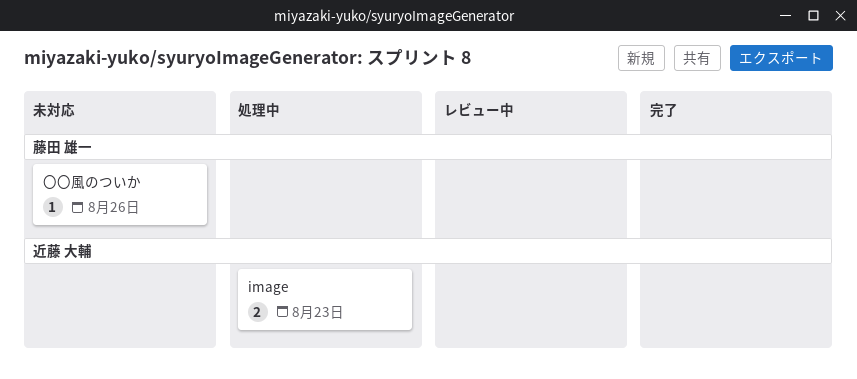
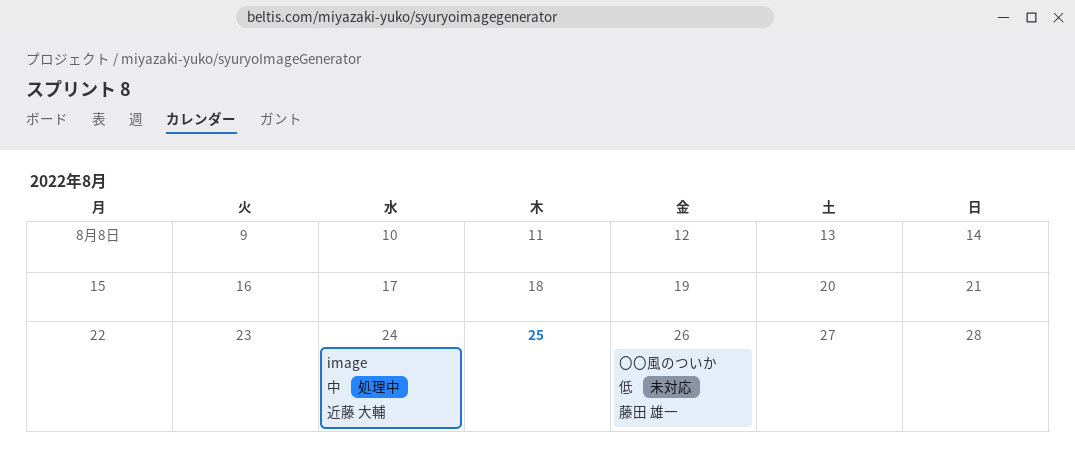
image, due: Aug 23 -> Aug 24

